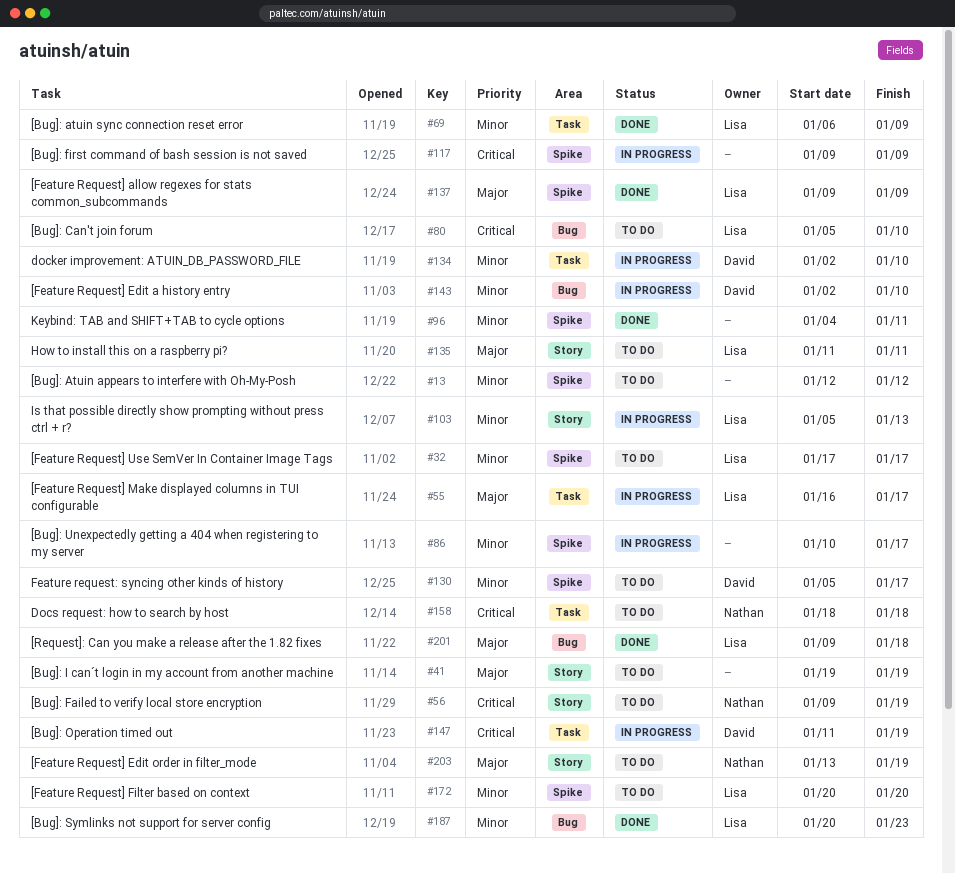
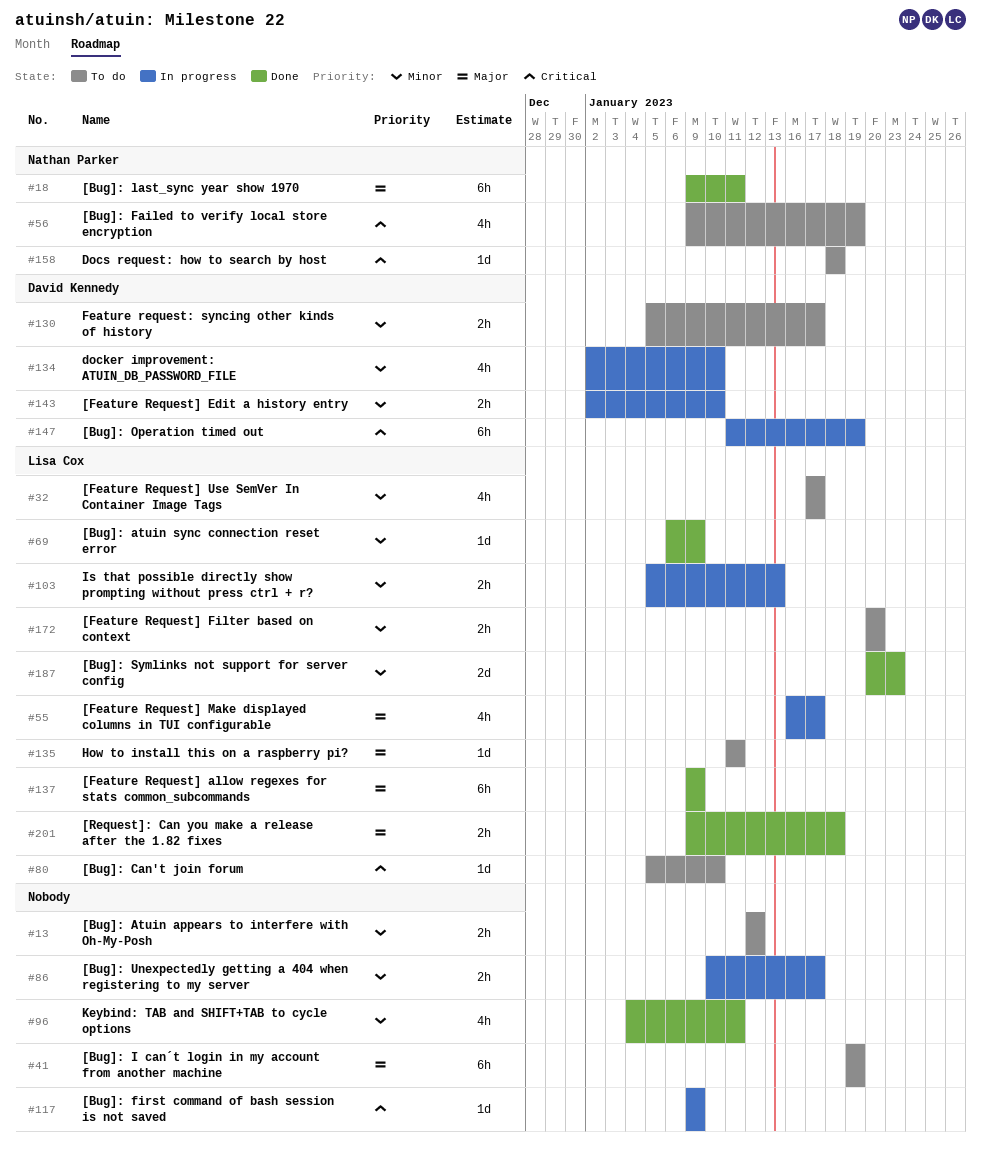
#18: none -> present
#203: present -> none

